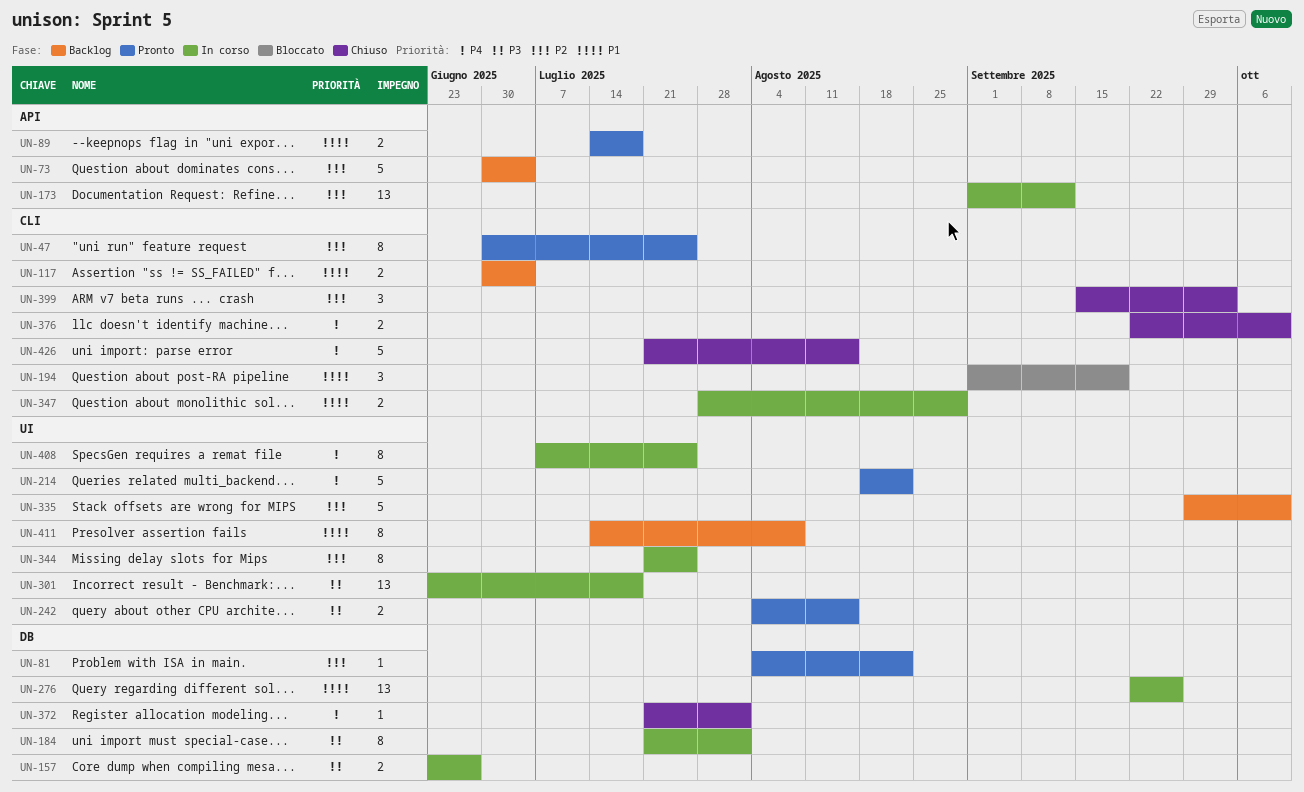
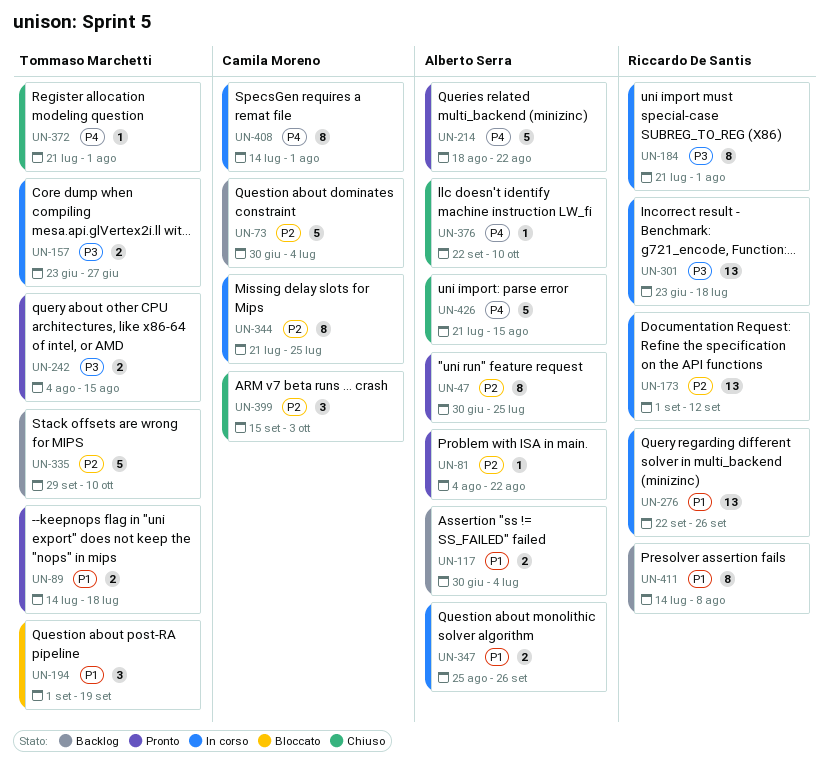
UN-347, start: Jul 28 -> Aug 25
UN-347, due: Aug 29 -> Sep 26
UN-376, estimate: 2 -> 1
UN-408, start: Jul 7 -> Jul 14
UN-408, due: Jul 25 -> Aug 1

